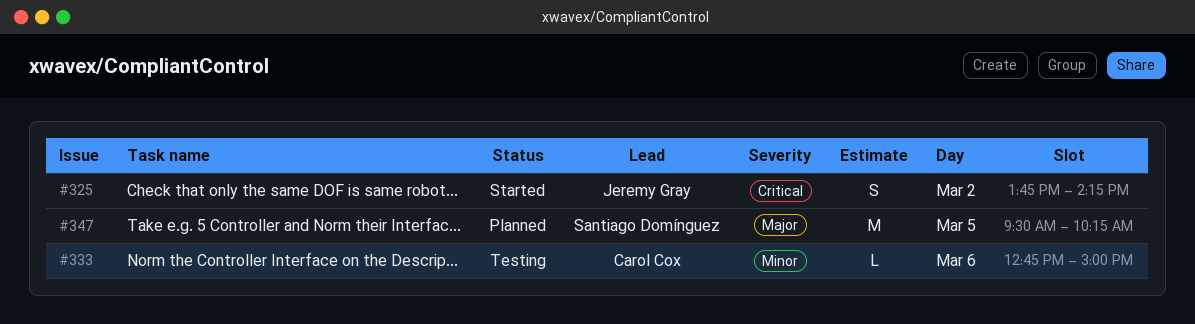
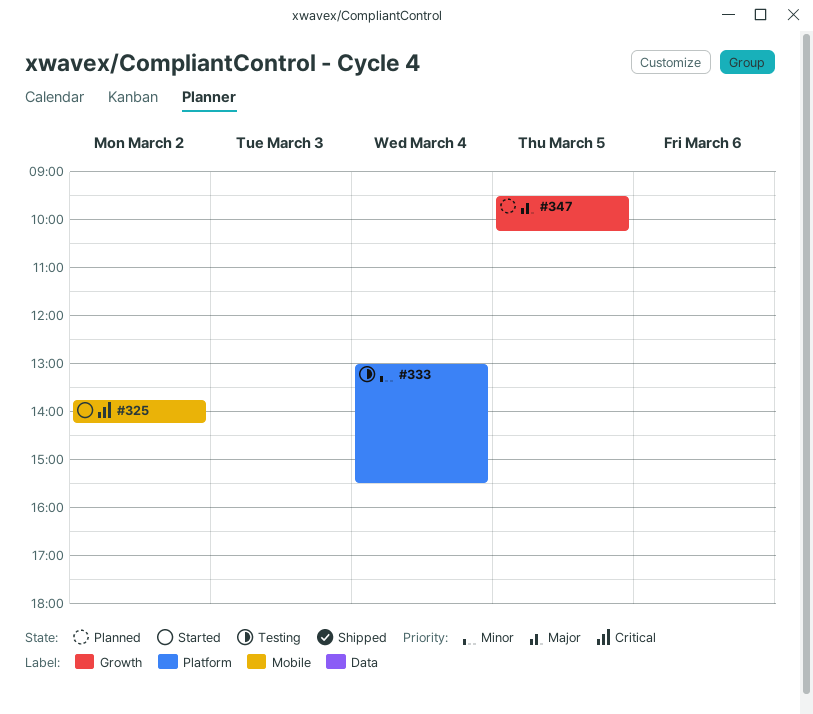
#333, day: Mar 6 -> Mar 4
#333, begins: 12:45 -> 13:00
#333, ends: 15:00 -> 15:30

